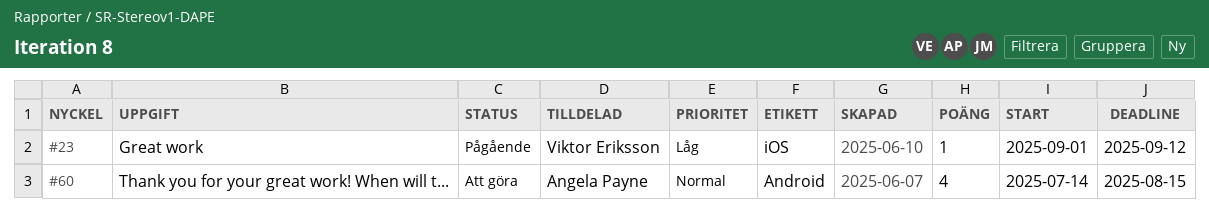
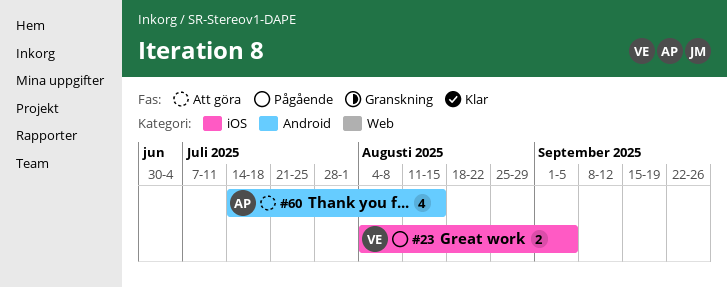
#23, estimate: 1 -> 2
#23, start: Sep 1 -> Aug 4
#23, due: Sep 12 -> Sep 5

